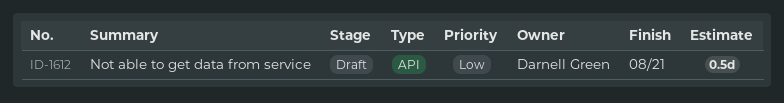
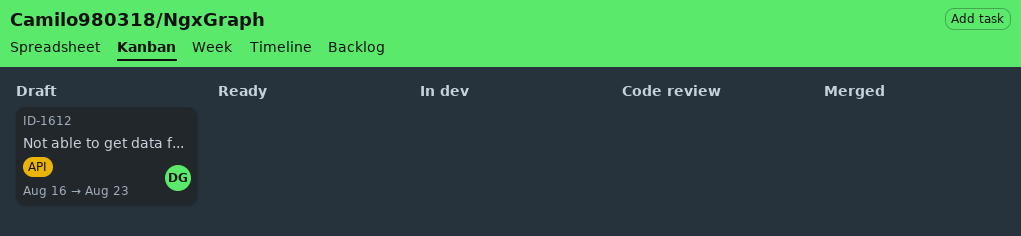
ID-1612, due: Aug 21 -> Aug 23

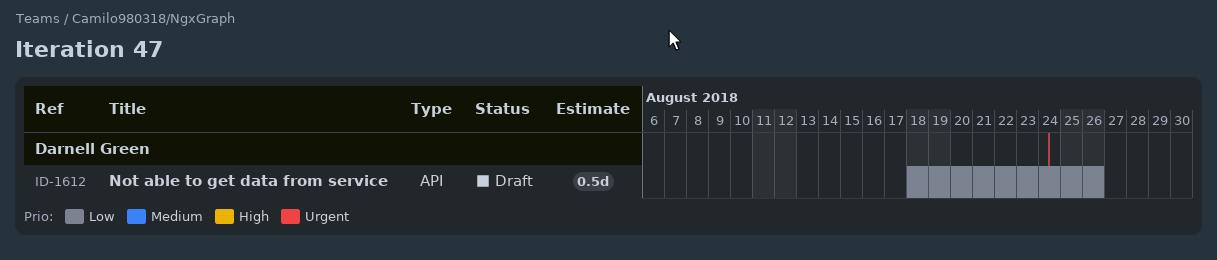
ID-1612, start: Aug 16 -> Aug 18
ID-1612, due: Aug 23 -> Aug 26

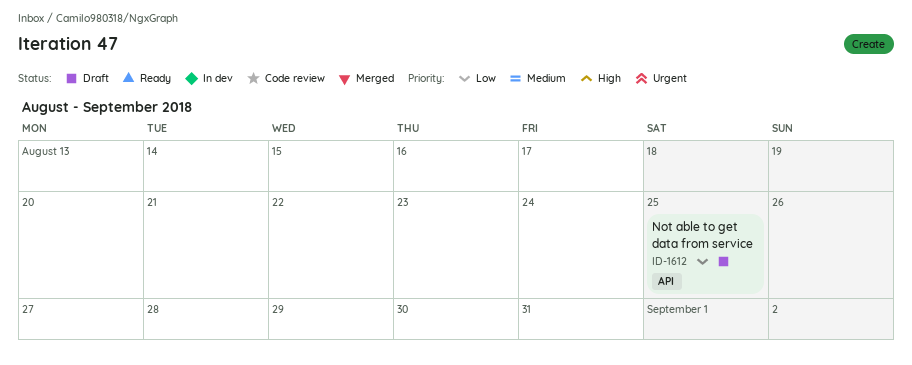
ID-1612, due: Aug 26 -> Aug 25

